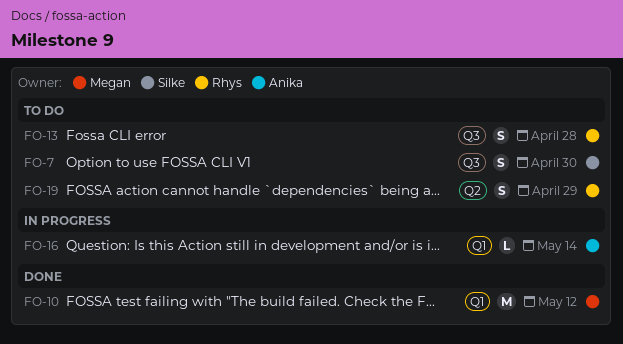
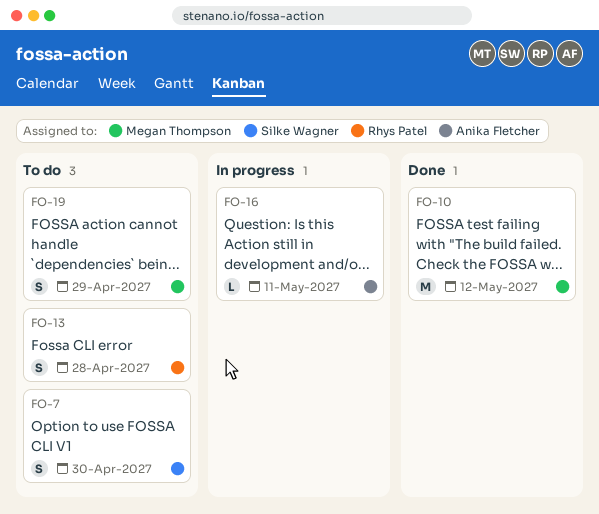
FO-16, due: May 14 -> May 11
FO-19, owner: Rhys Patel -> Megan Thompson

